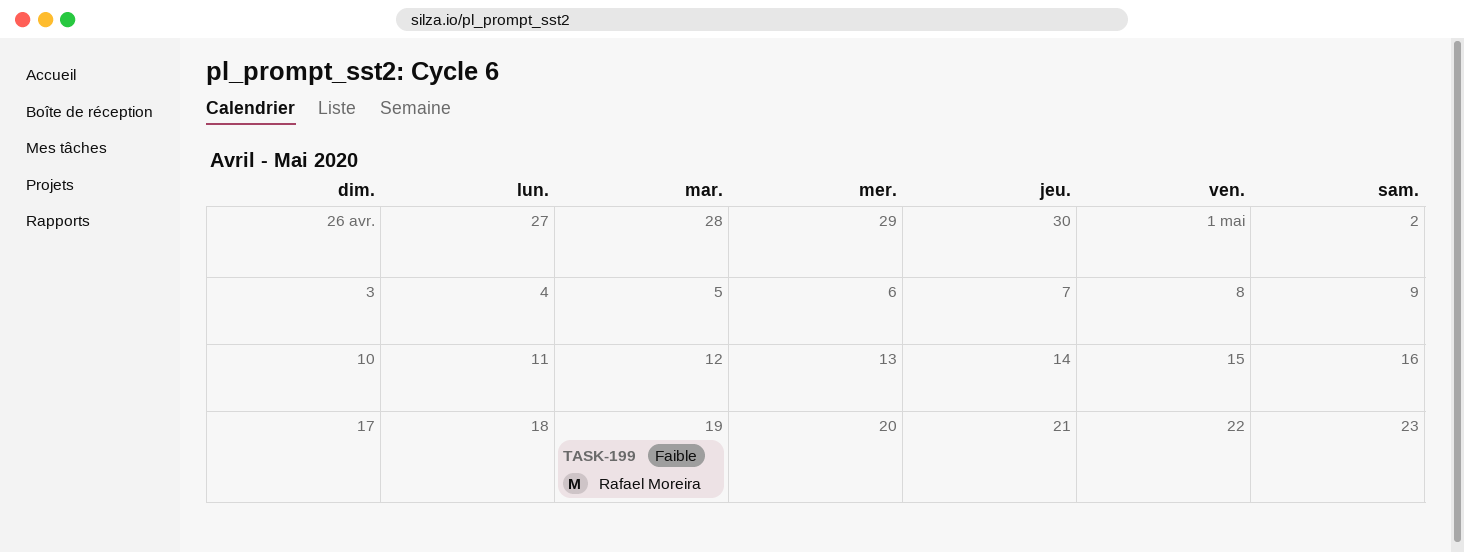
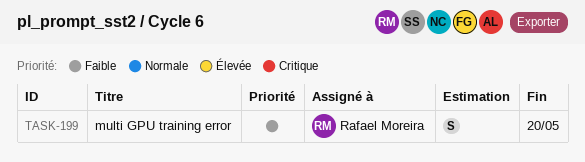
TASK-199, estimate: M -> S
TASK-199, due: May 19 -> May 20

